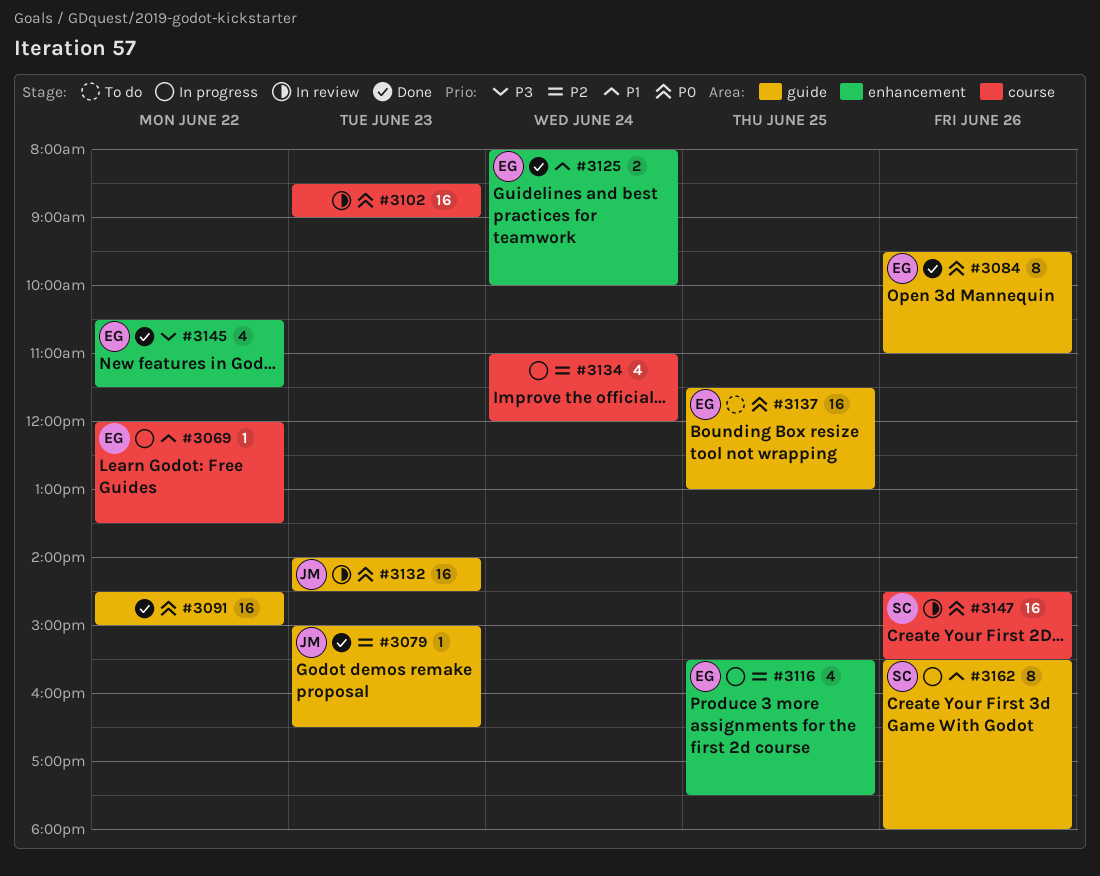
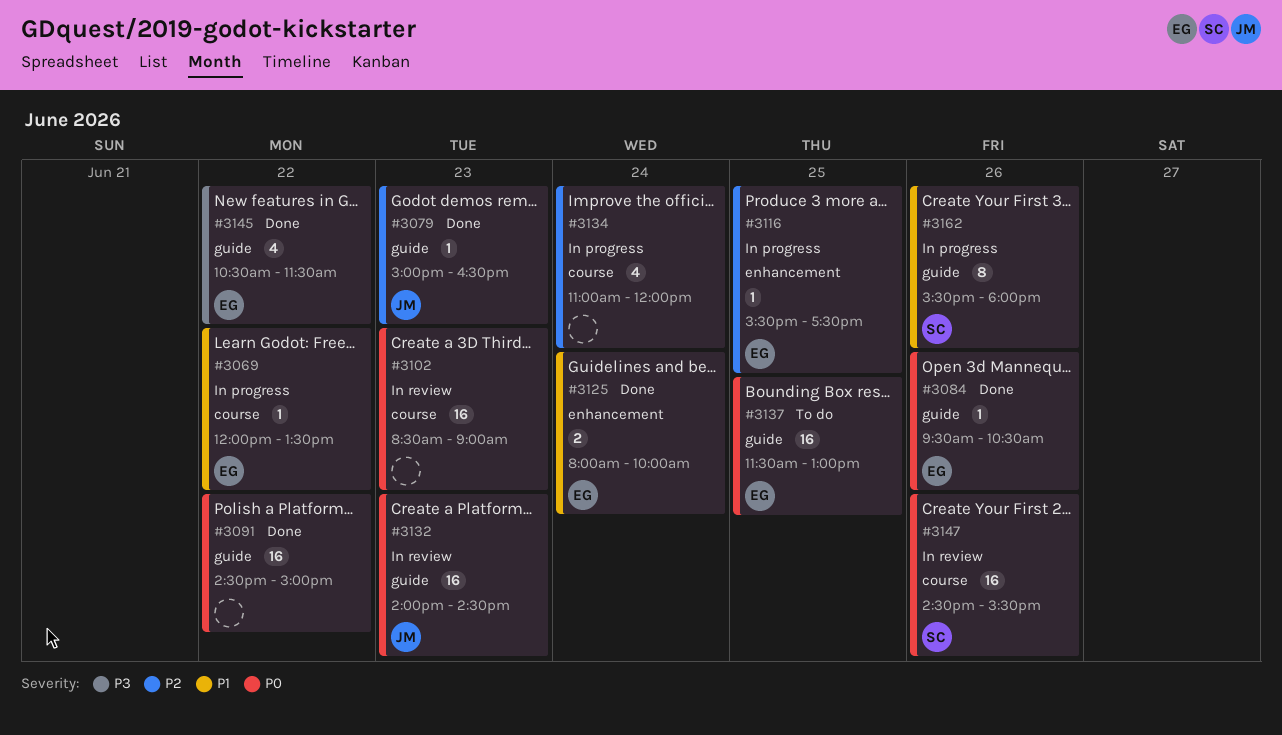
#3084, estimate: 8 -> 1
#3084, ends: 11:00 -> 10:30
#3116, estimate: 4 -> 1
#3145, label: enhancement -> guide

